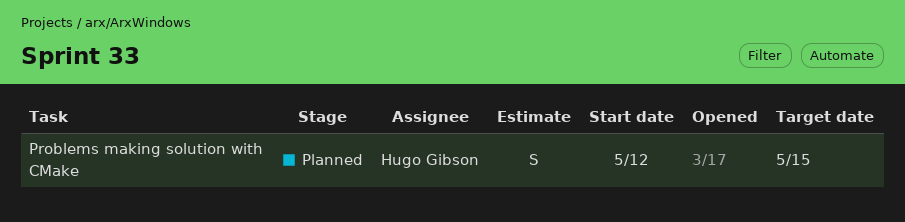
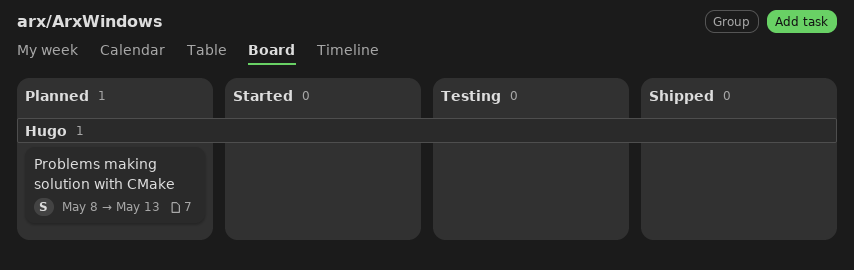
Problems making solution with CMake, start: May 12 -> May 8
Problems making solution with CMake, due: May 15 -> May 13

